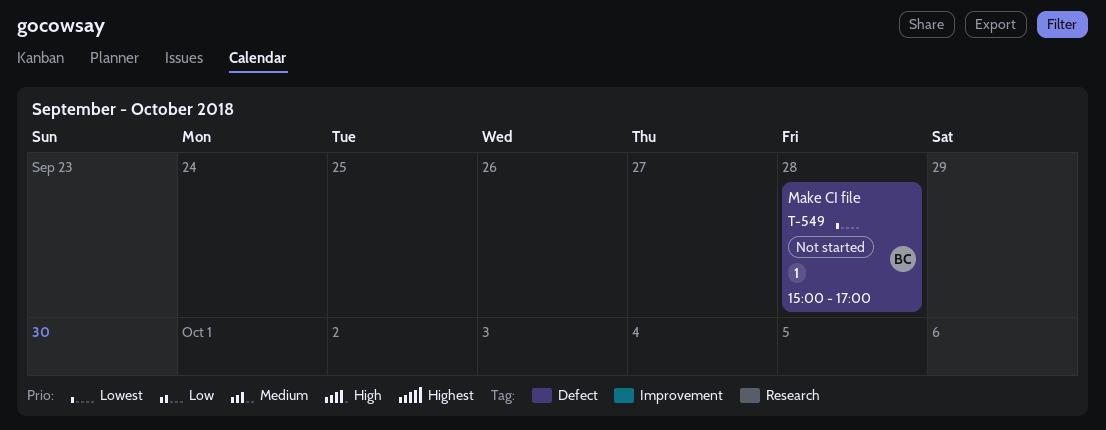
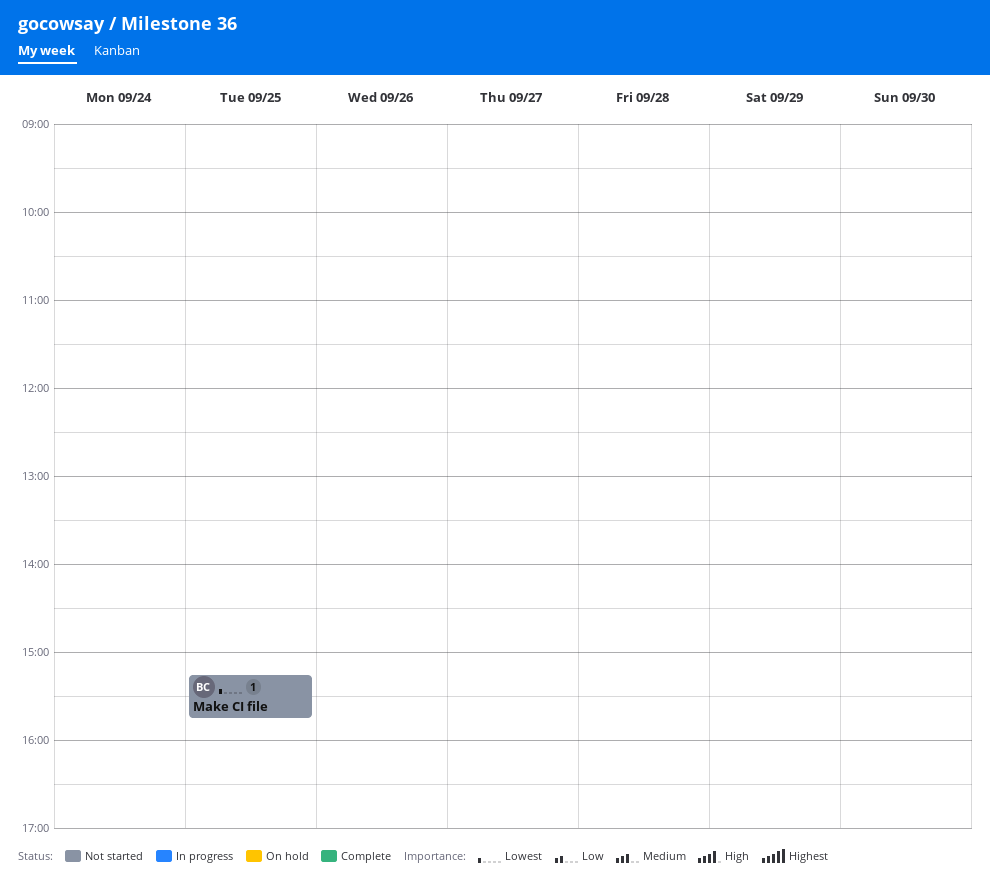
Make CI file, day: Sep 28 -> Sep 25
Make CI file, begins: 15:00 -> 15:15
Make CI file, ends: 17:00 -> 15:45

